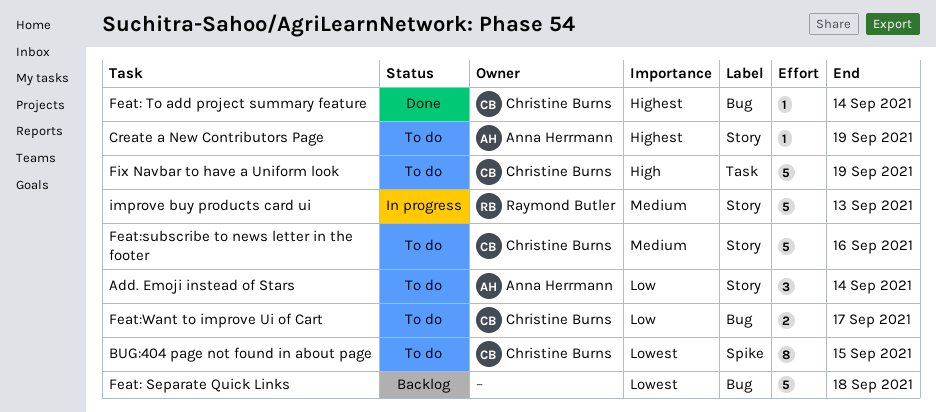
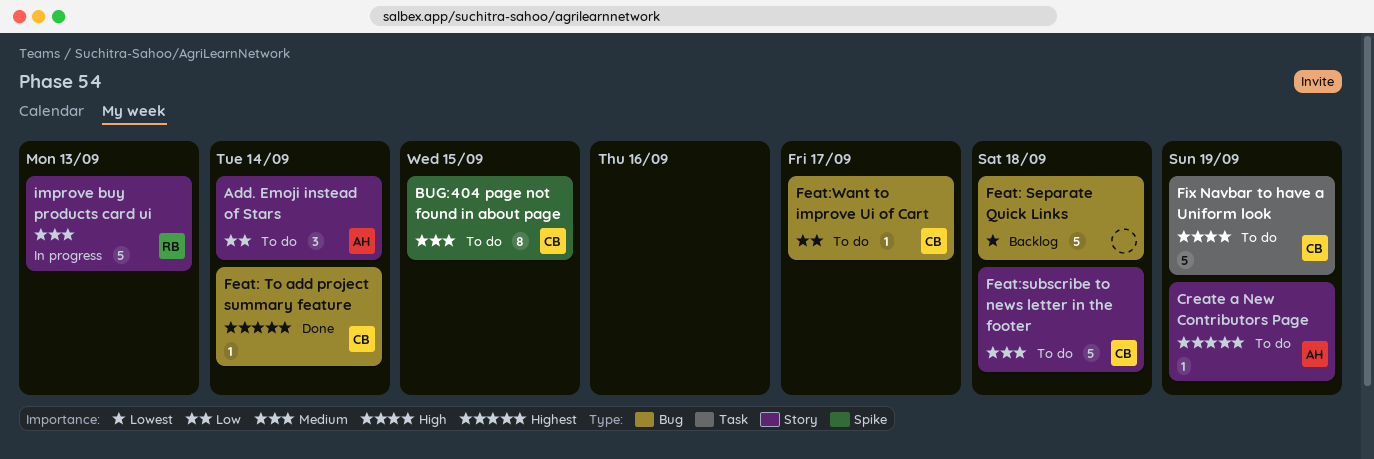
BUG:404 page not found in about page, priority: Lowest -> Medium
Feat:subscribe to news letter in the footer, due: Sep 16 -> Sep 18
Feat:Want to improve Ui of Cart, estimate: 2 -> 1

